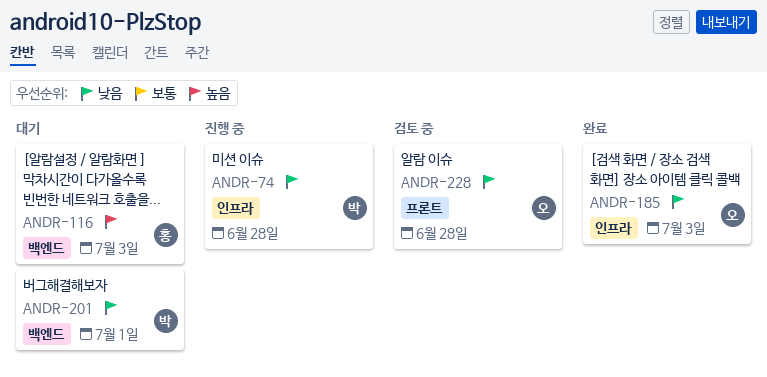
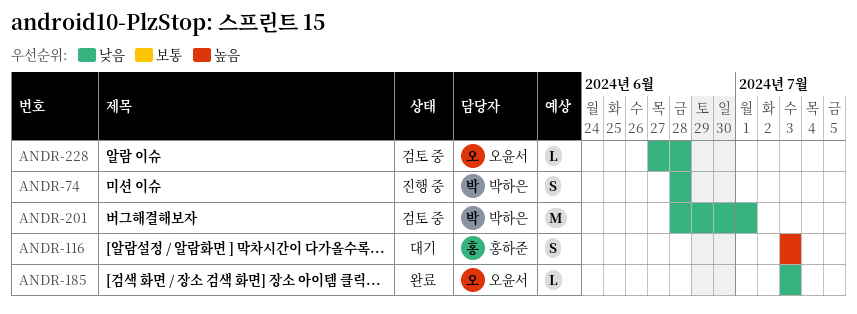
ANDR-201, status: 대기 -> 검토 중

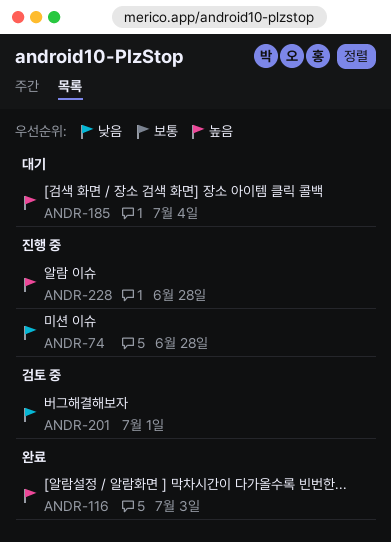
ANDR-116, status: 대기 -> 완료
ANDR-185, status: 완료 -> 대기
ANDR-185, priority: 낮음 -> 높음
ANDR-185, due: Jul 3 -> Jul 4
ANDR-228, status: 검토 중 -> 진행 중
ANDR-228, priority: 낮음 -> 높음

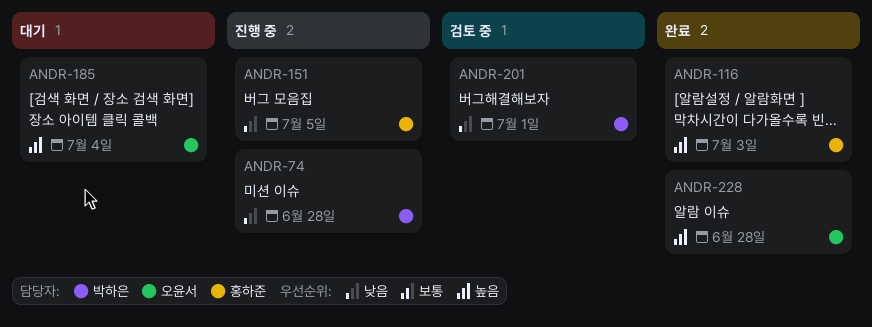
ANDR-151: none -> present
ANDR-228, status: 진행 중 -> 완료

